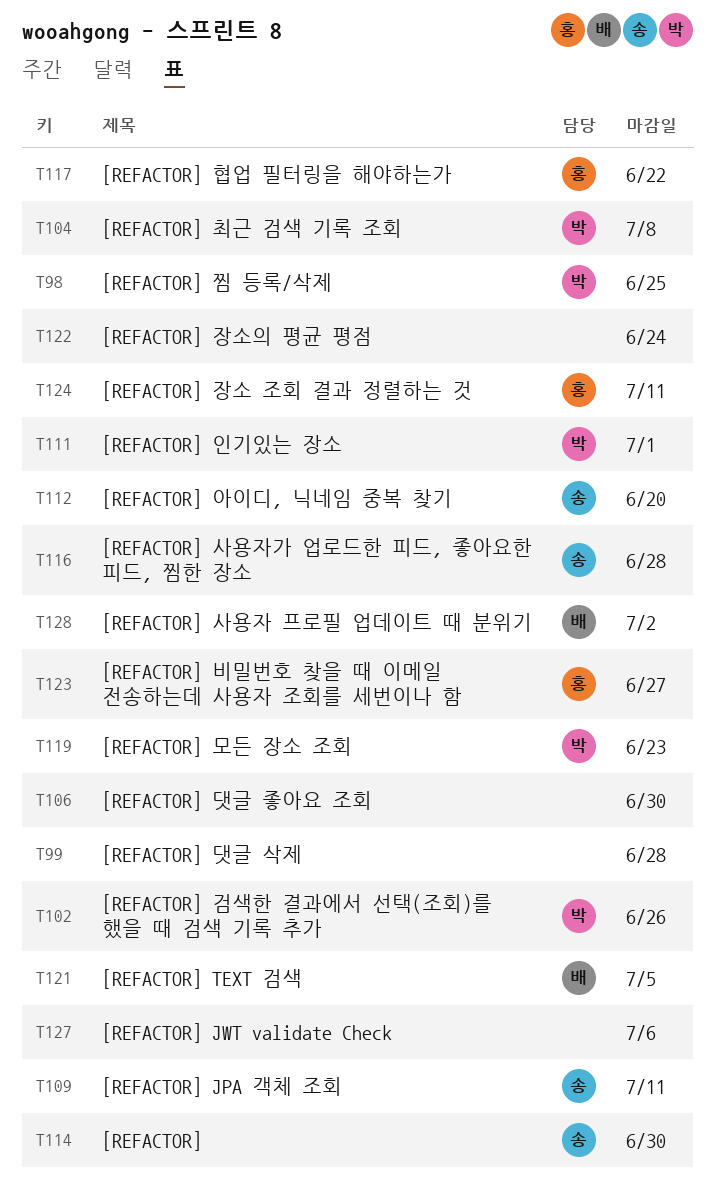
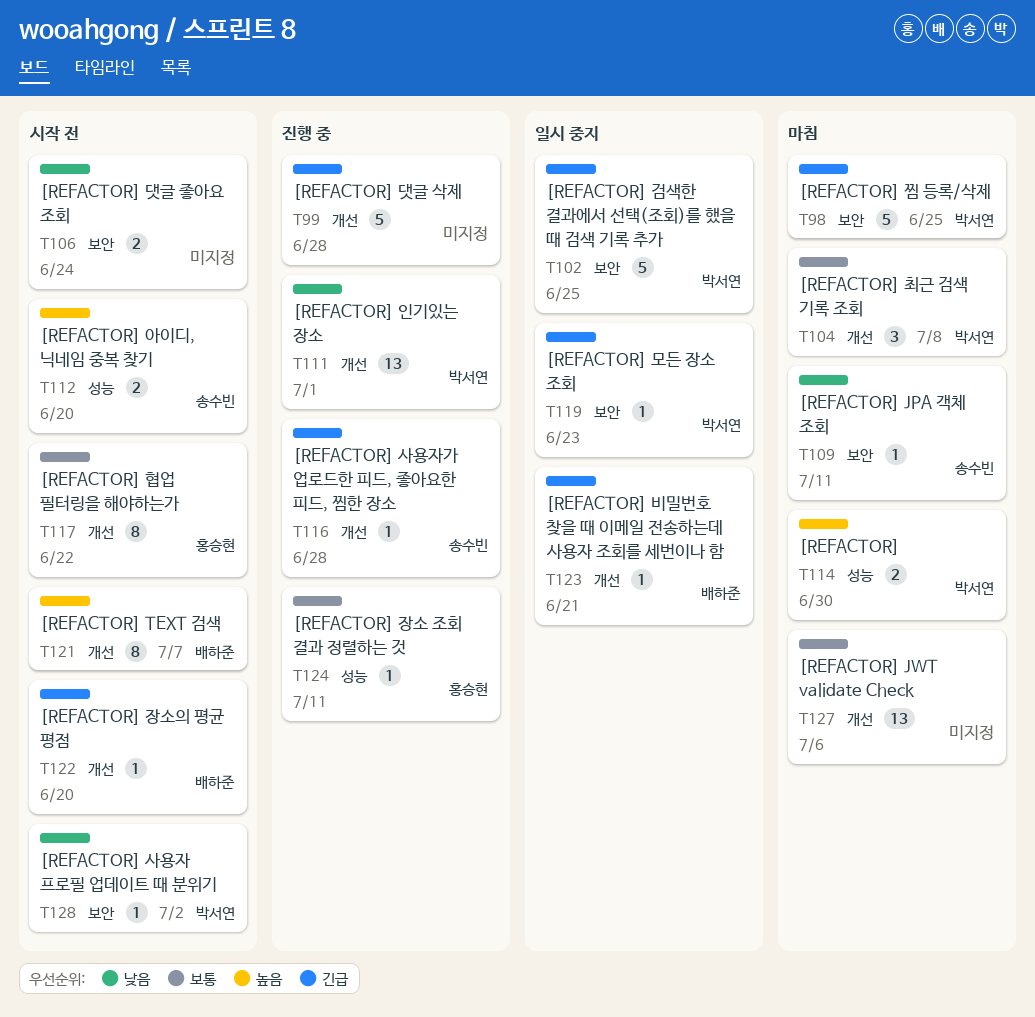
T102, due: Jun 26 -> Jun 25
T106, due: Jun 30 -> Jun 24
T114, owner: 송수빈 -> 박서연
T121, due: Jul 5 -> Jul 7
T122, owner: none -> 배하준
T122, due: Jun 24 -> Jun 20
T123, owner: 홍승현 -> 배하준
T123, due: Jun 27 -> Jun 21
T128, owner: 배하준 -> 박서연

